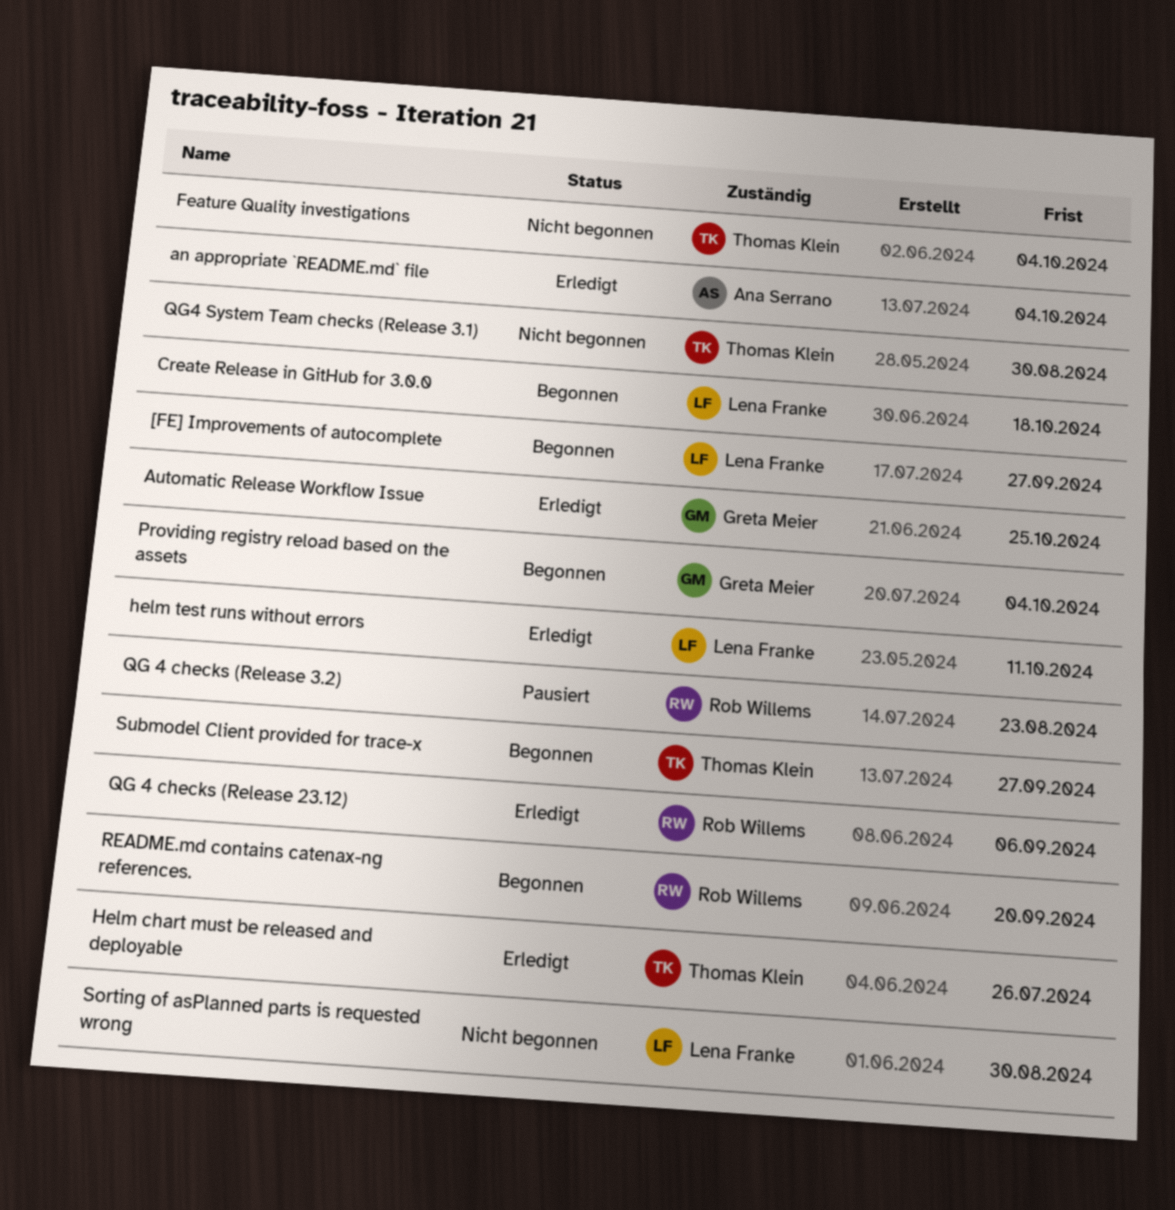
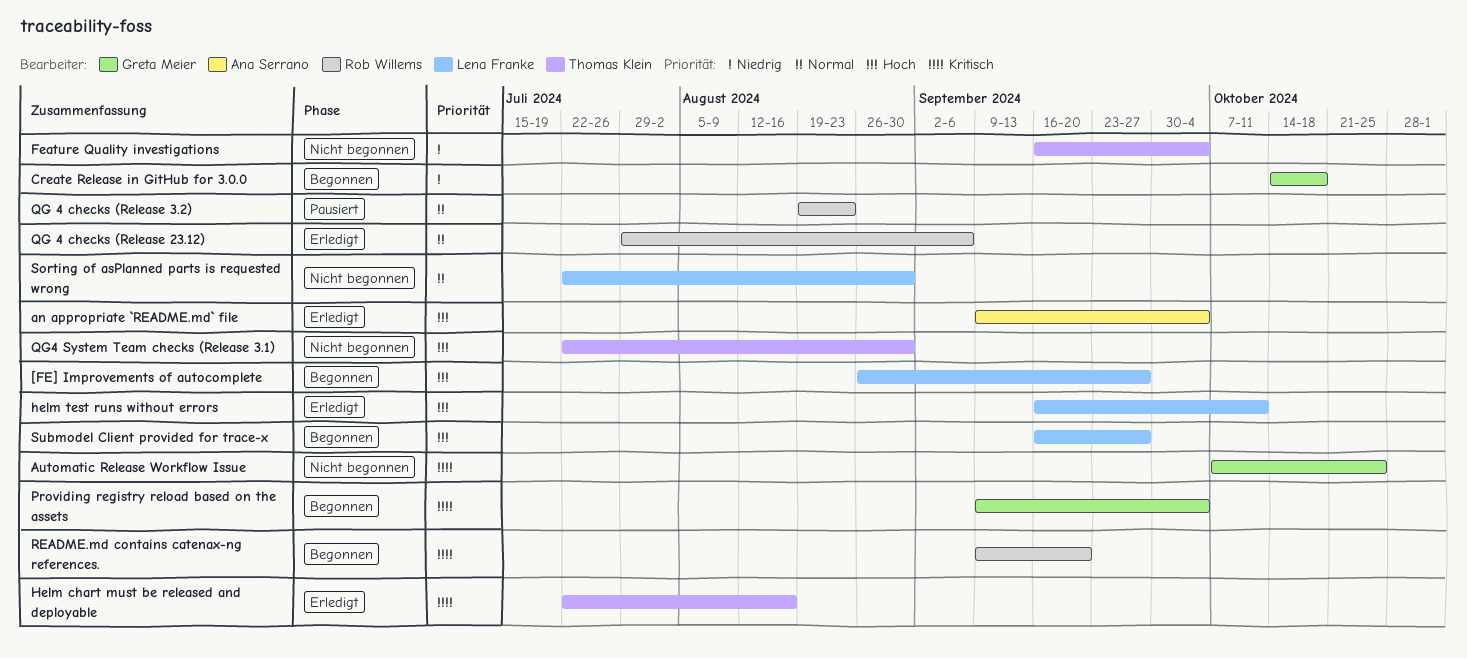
Automatic Release Workflow Issue, status: Erledigt -> Nicht begonnen
Create Release in GitHub for 3.0.0, owner: Lena Franke -> Greta Meier
Helm chart must be released and deployable, due: Jul 26 -> Aug 16
Submodel Client provided for trace-x, owner: Thomas Klein -> Lena Franke

